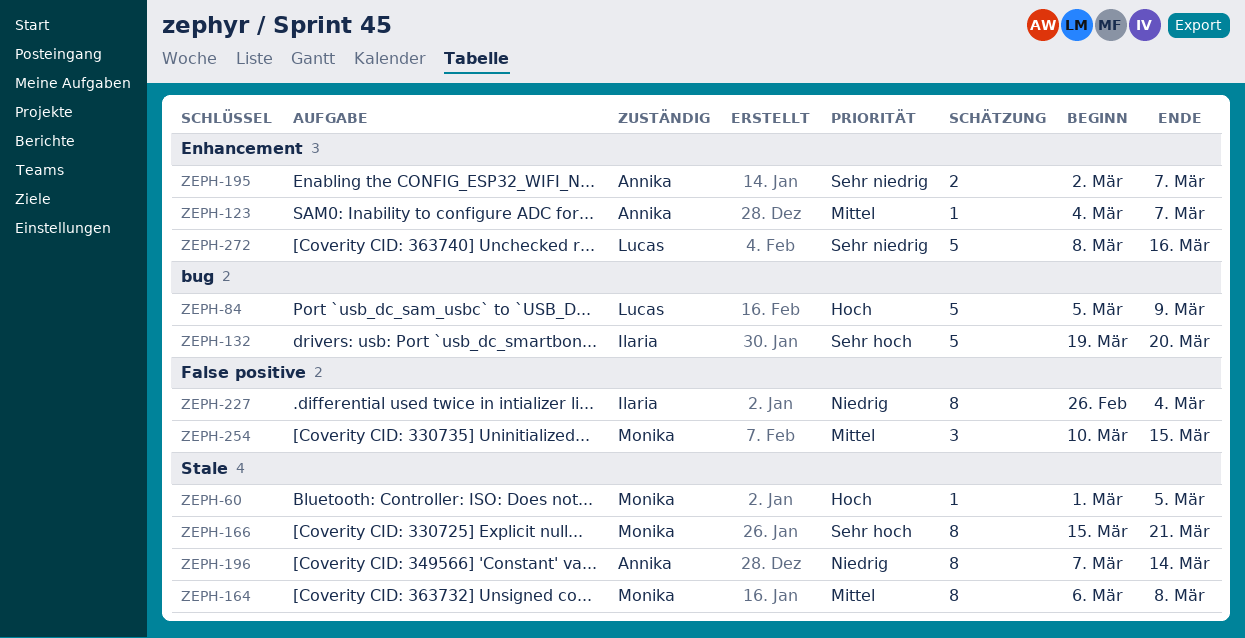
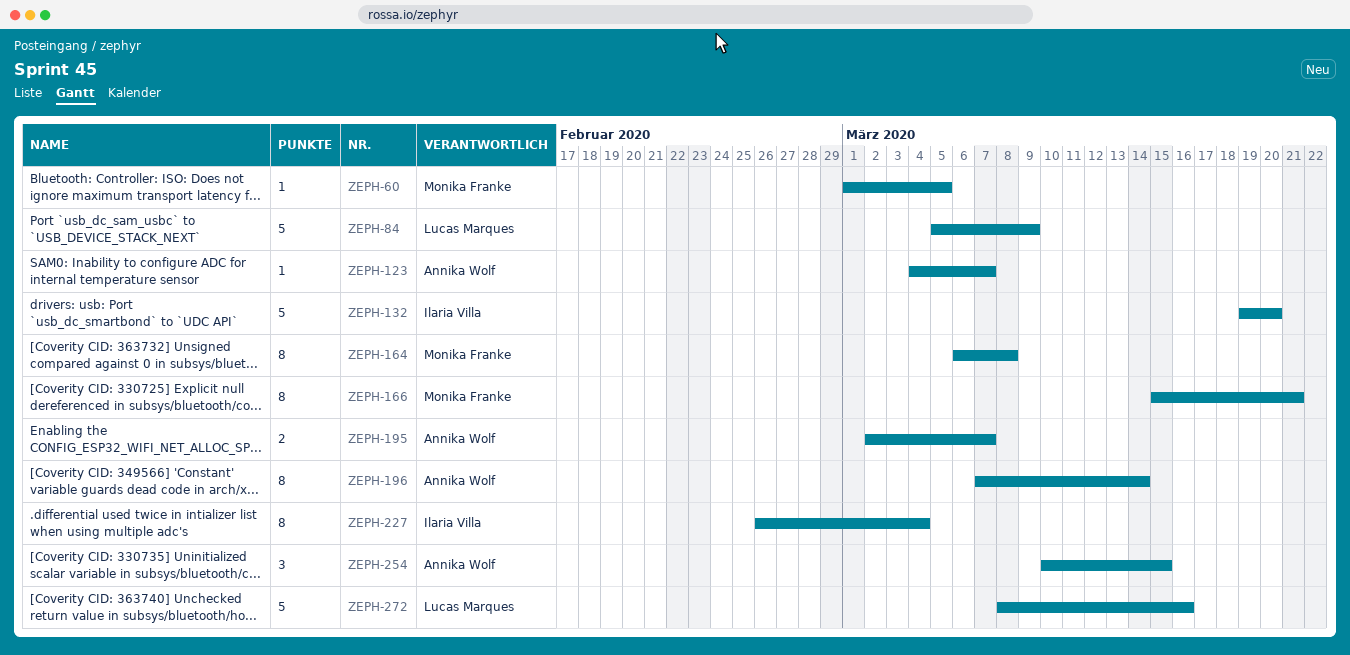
ZEPH-254, owner: Monika Franke -> Annika Wolf

